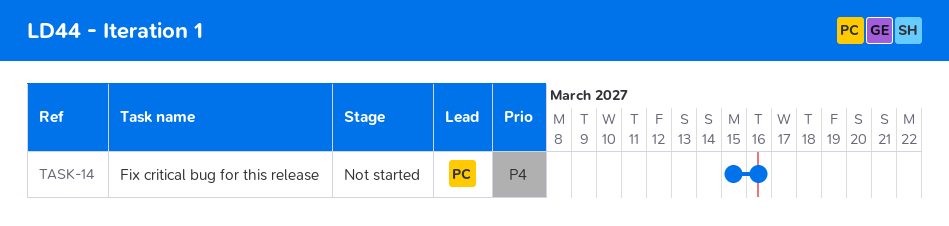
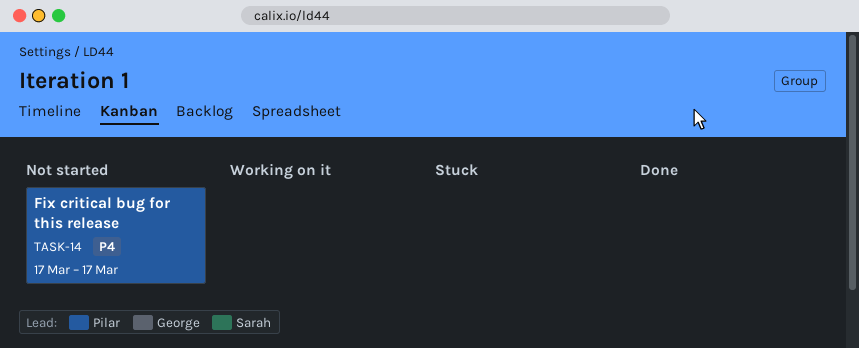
TASK-14, start: Mar 15 -> Mar 17
TASK-14, due: Mar 16 -> Mar 17

